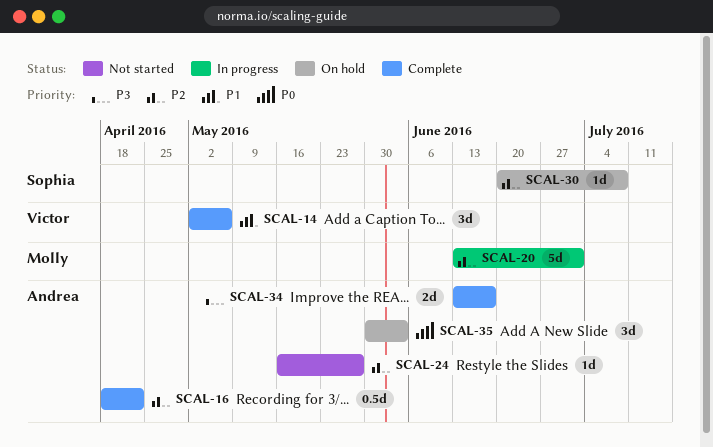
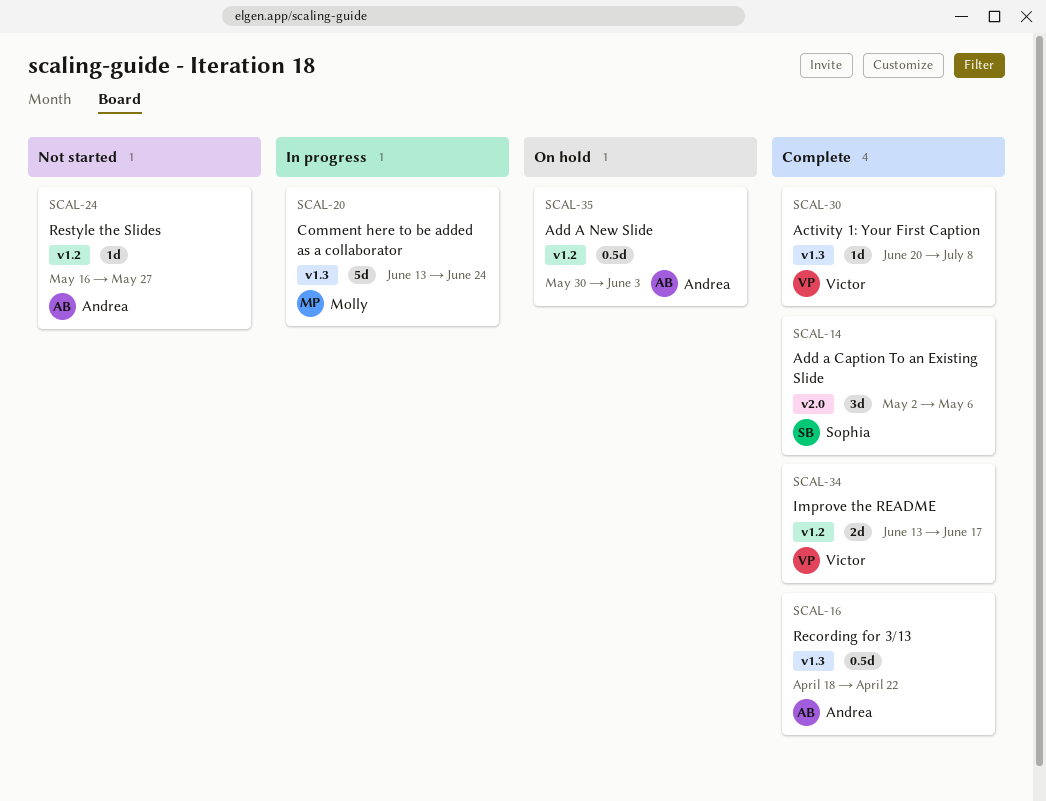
SCAL-14, owner: Victor -> Sophia
SCAL-20, due: Jul 1 -> Jun 24
SCAL-30, status: On hold -> Complete
SCAL-30, owner: Sophia -> Victor
SCAL-34, owner: Andrea -> Victor
SCAL-35, estimate: 3d -> 0.5d

